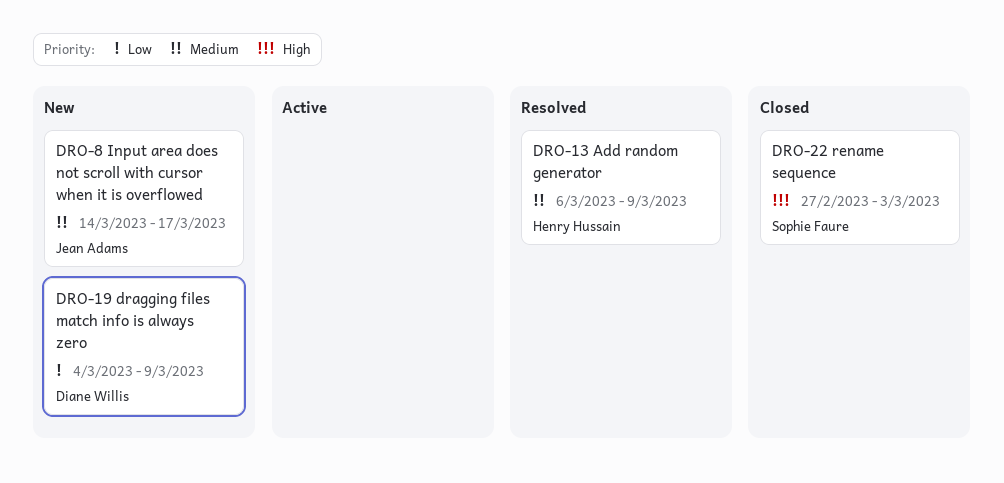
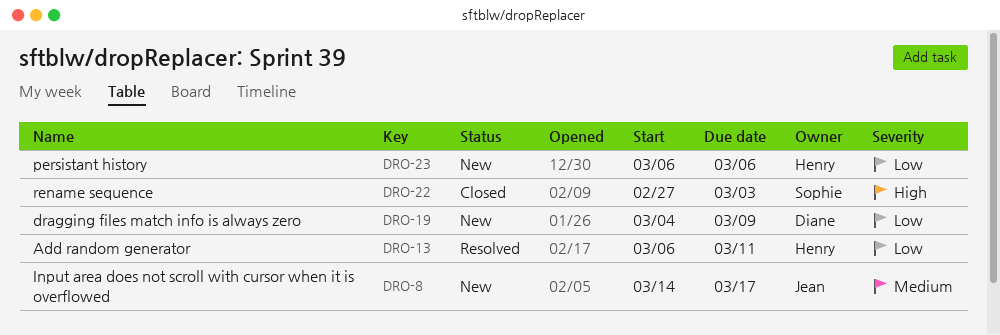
DRO-13, priority: Medium -> Low
DRO-13, due: Mar 9 -> Mar 11
DRO-23: none -> present

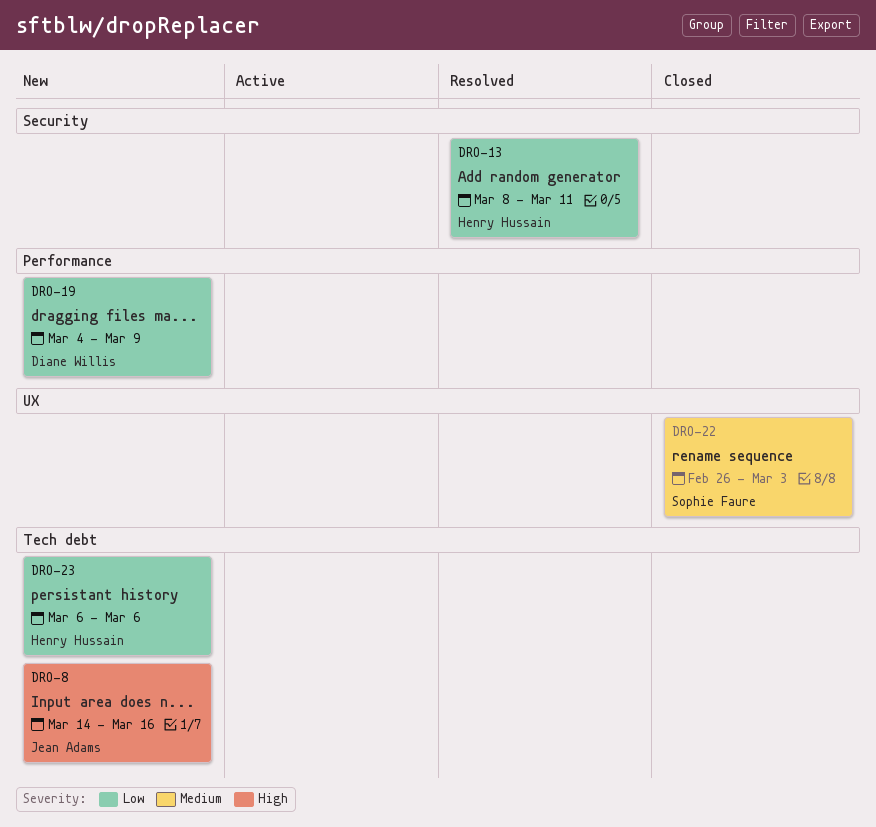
DRO-8, priority: Medium -> High
DRO-8, due: Mar 17 -> Mar 16
DRO-13, start: Mar 6 -> Mar 8
DRO-22, priority: High -> Medium
DRO-22, start: Feb 27 -> Feb 26

